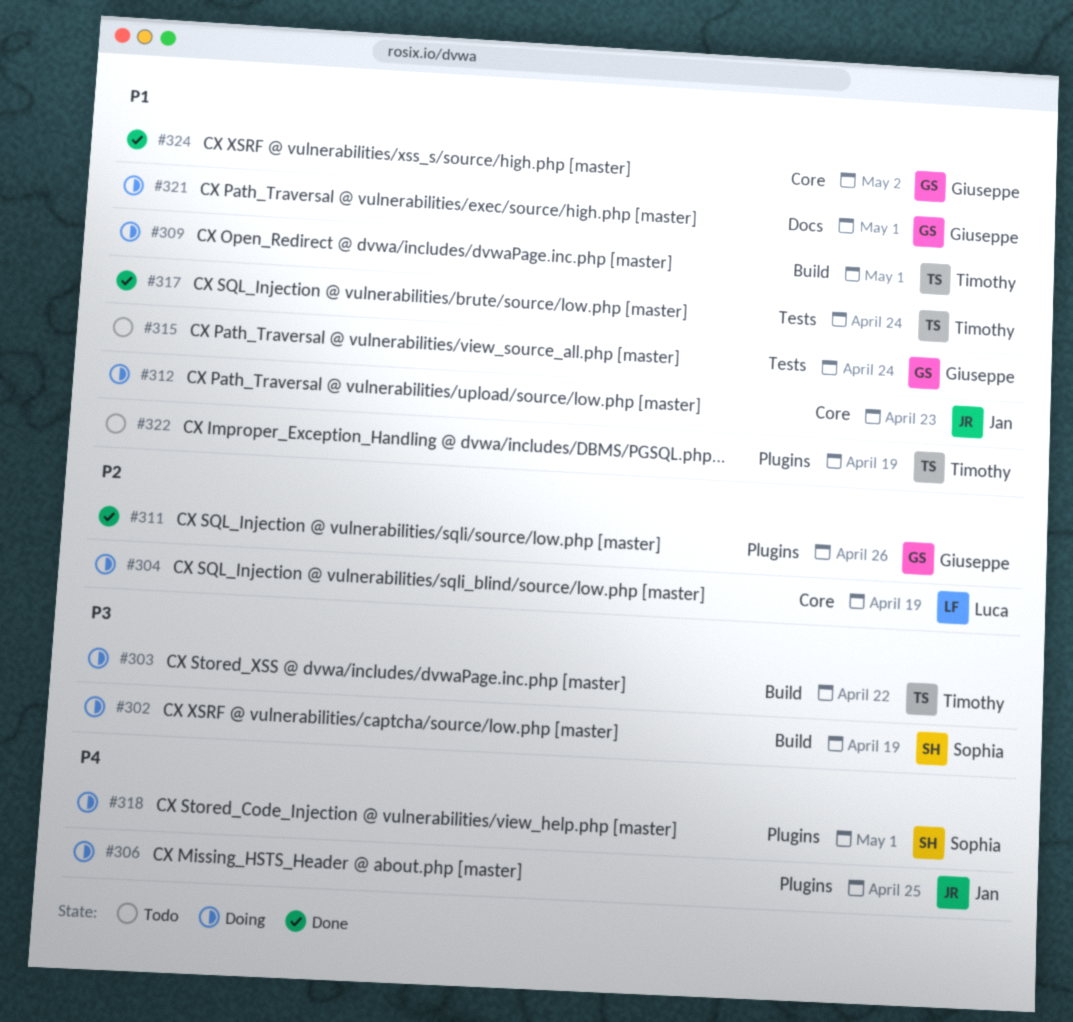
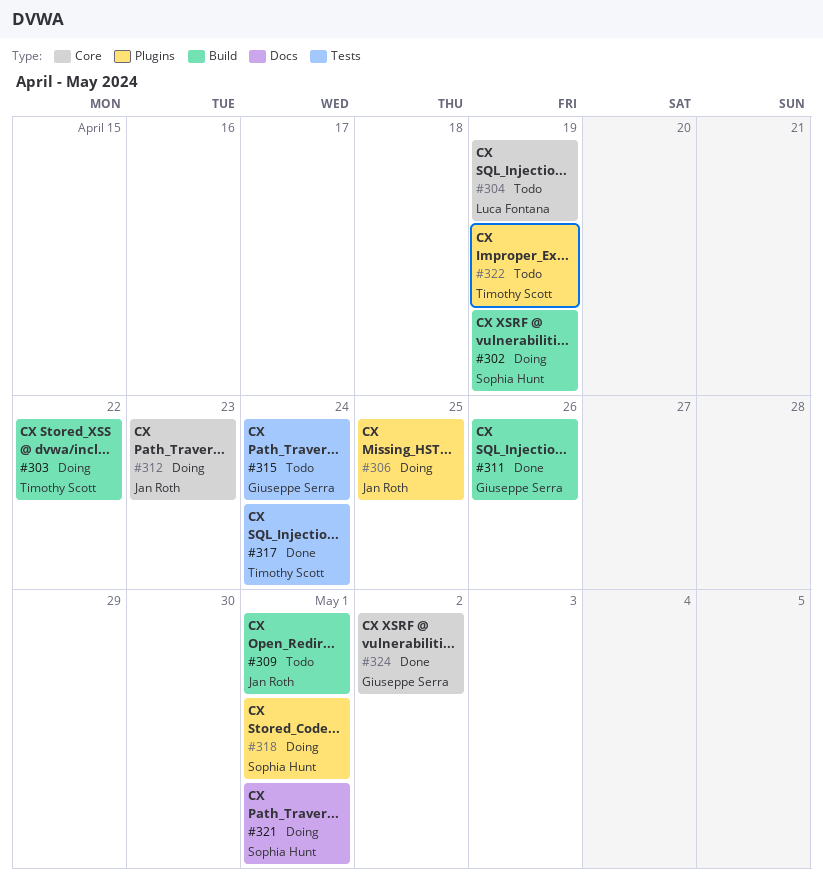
#304, status: Doing -> Todo
#309, status: Doing -> Todo
#309, owner: Timothy Scott -> Jan Roth
#311, label: Plugins -> Build
#321, owner: Giuseppe Serra -> Sophia Hunt

